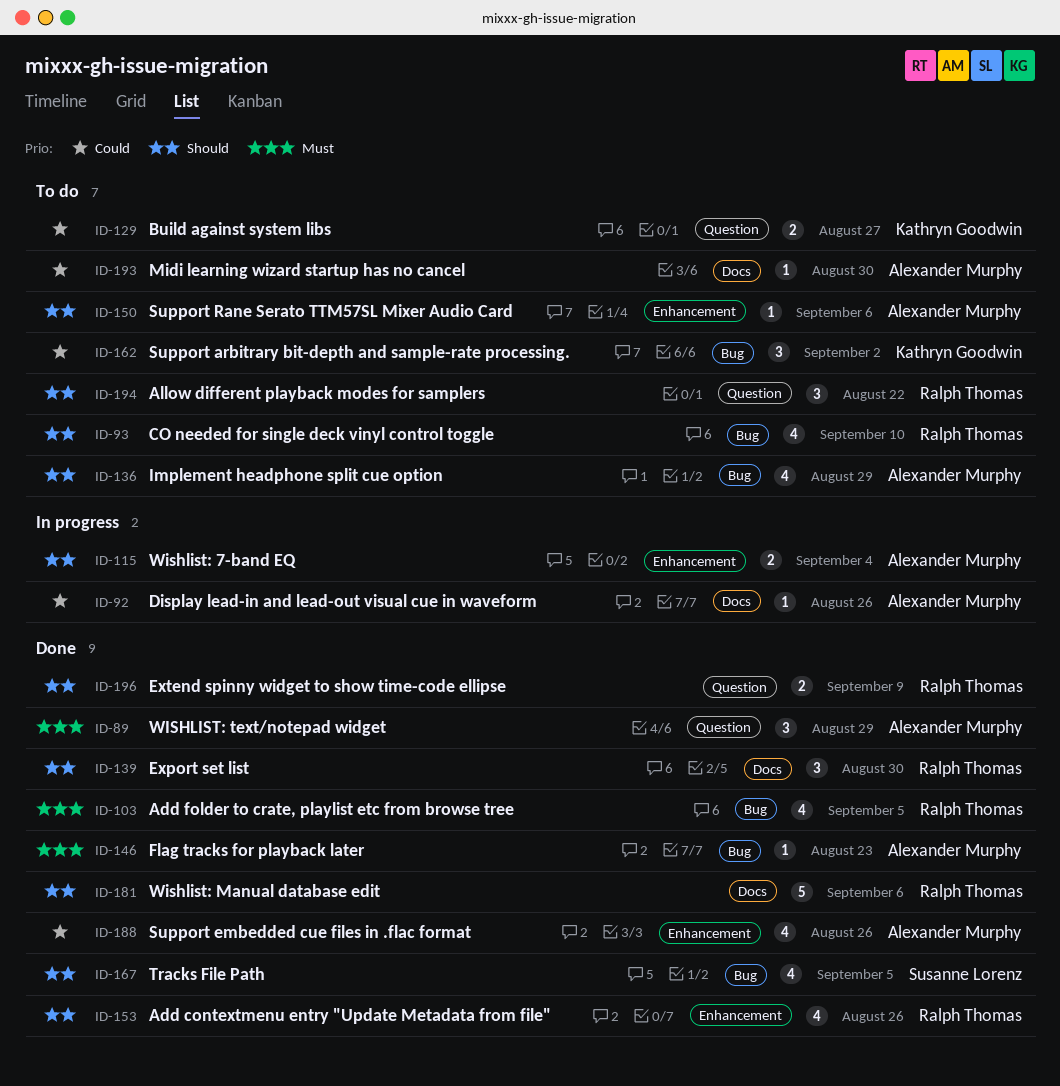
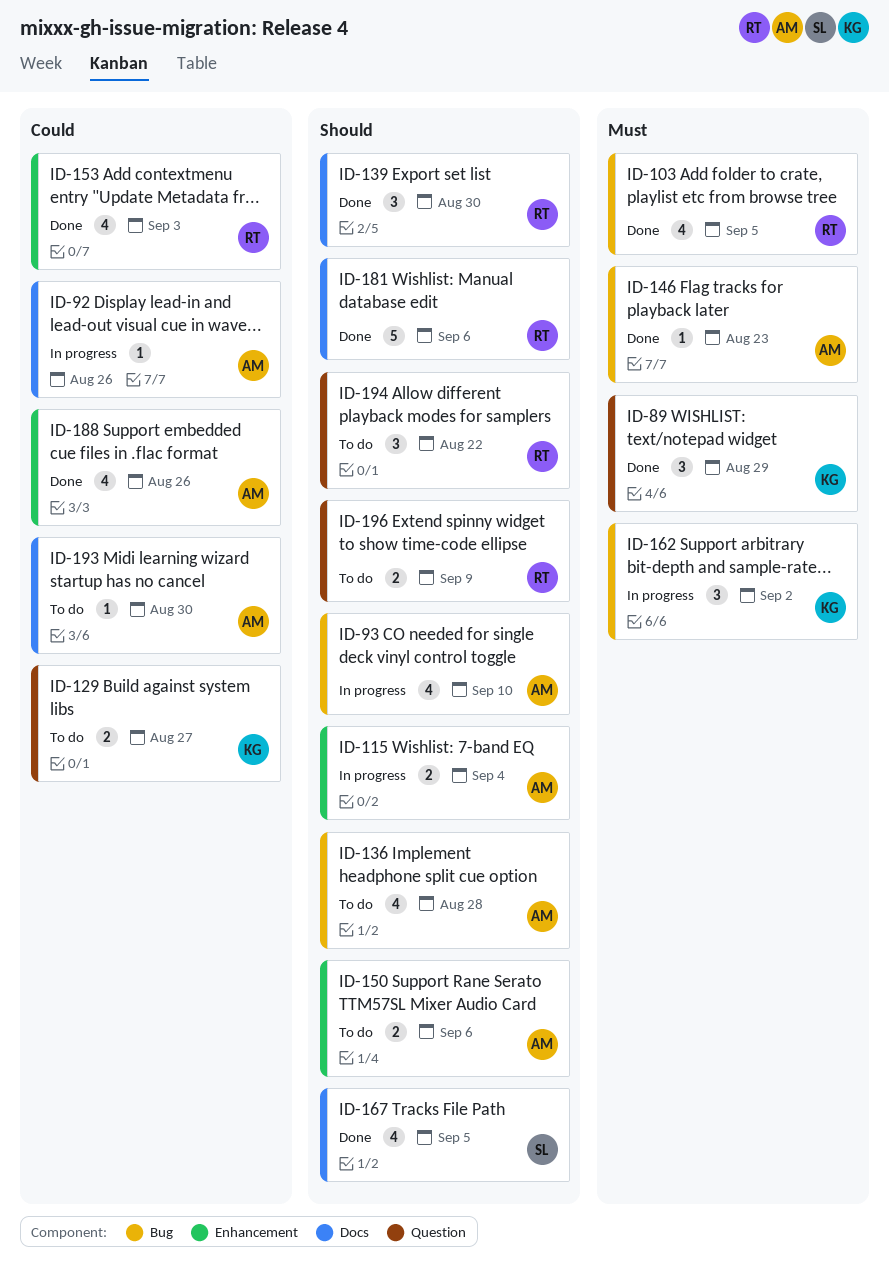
ID-89, owner: Alexander Murphy -> Kathryn Goodwin
ID-93, status: To do -> In progress
ID-93, owner: Ralph Thomas -> Alexander Murphy
ID-136, due: Aug 29 -> Aug 28
ID-150, estimate: 1 -> 2
ID-153, priority: Should -> Could
ID-153, due: Aug 26 -> Sep 3
ID-162, status: To do -> In progress
ID-162, priority: Could -> Must
ID-167, label: Bug -> Docs
ID-196, status: Done -> To do

